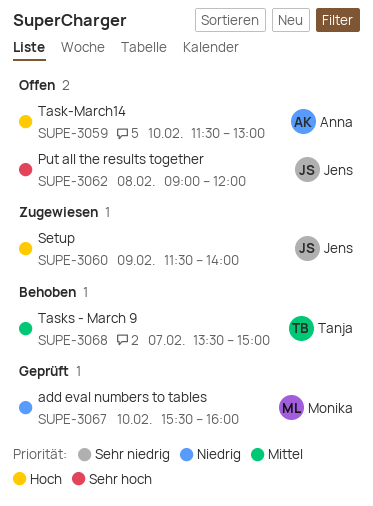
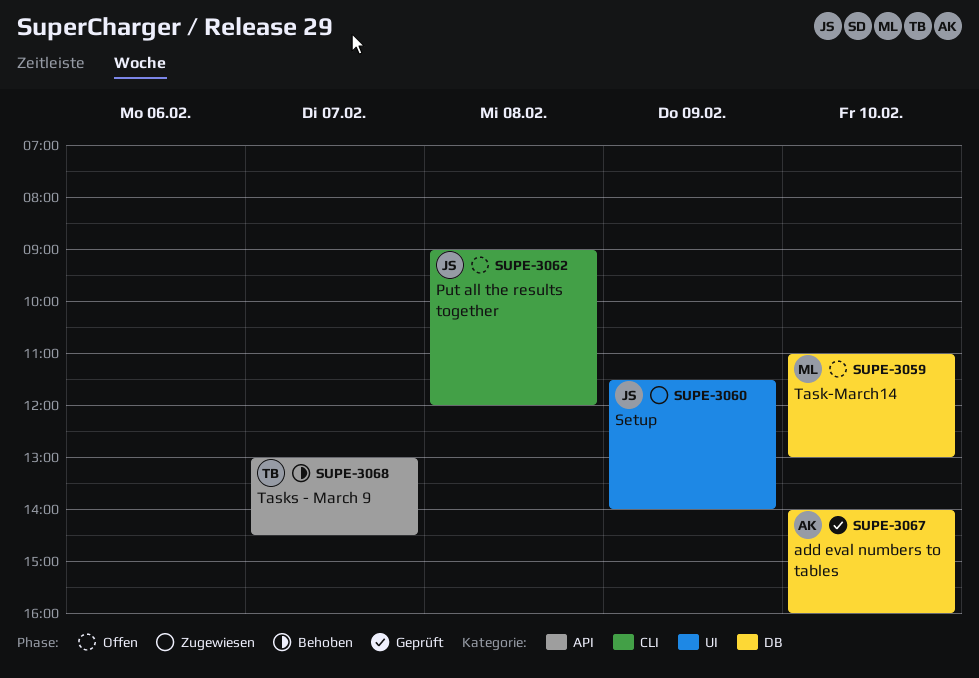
SUPE-3059, owner: Anna -> Monika
SUPE-3059, begins: 11:30 -> 11:00
SUPE-3067, owner: Monika -> Anna
SUPE-3067, begins: 15:30 -> 14:00
SUPE-3068, begins: 13:30 -> 13:00
SUPE-3068, ends: 15:00 -> 14:30

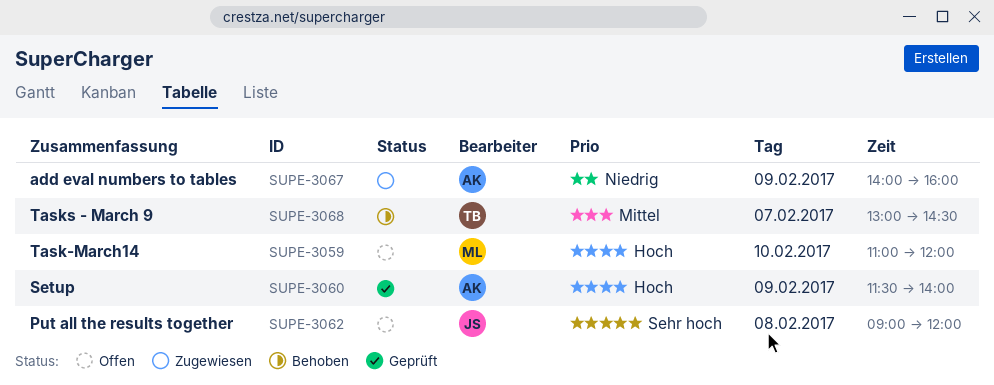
SUPE-3059, ends: 13:00 -> 12:00
SUPE-3060, status: Zugewiesen -> Geprüft
SUPE-3060, owner: JS -> AK
SUPE-3067, status: Geprüft -> Zugewiesen
SUPE-3067, day: Feb 10 -> Feb 9

